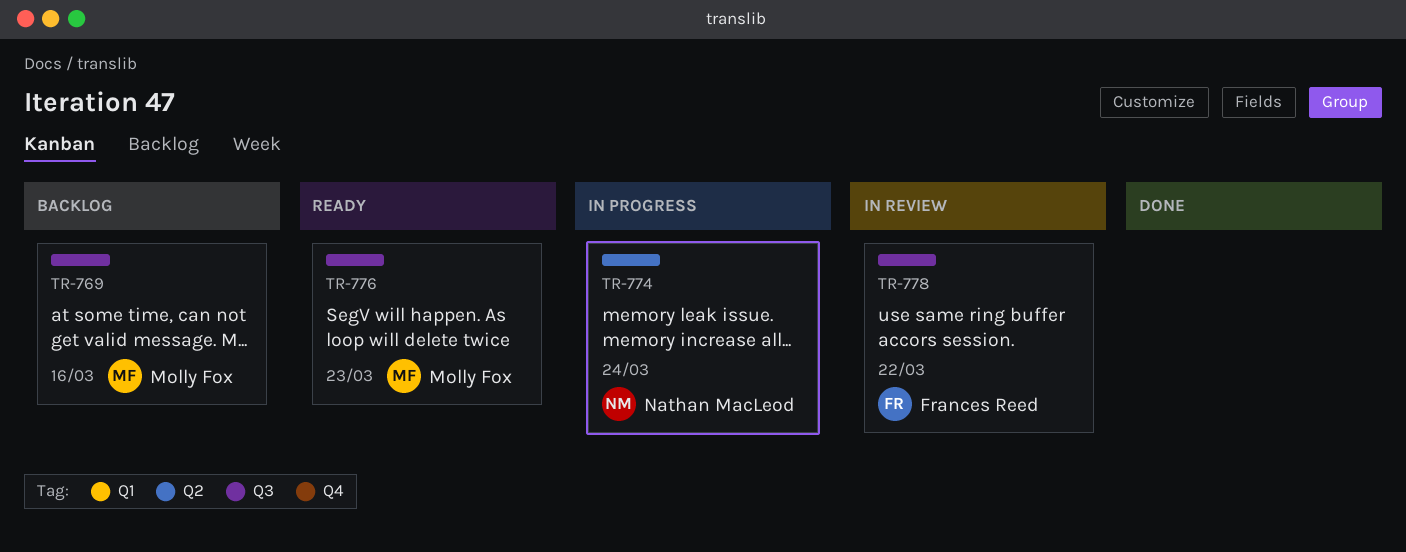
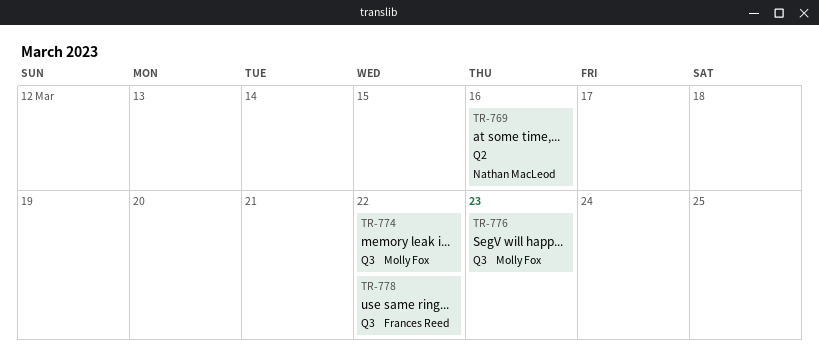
TR-769, owner: Molly Fox -> Nathan MacLeod
TR-769, label: Q3 -> Q2
TR-774, owner: Nathan MacLeod -> Molly Fox
TR-774, label: Q2 -> Q3
TR-774, due: Mar 24 -> Mar 22

